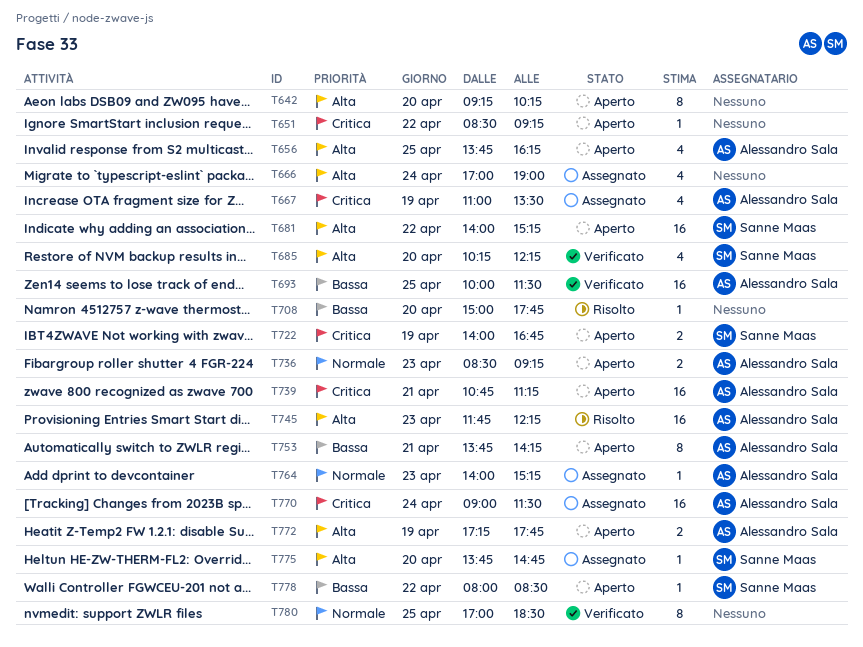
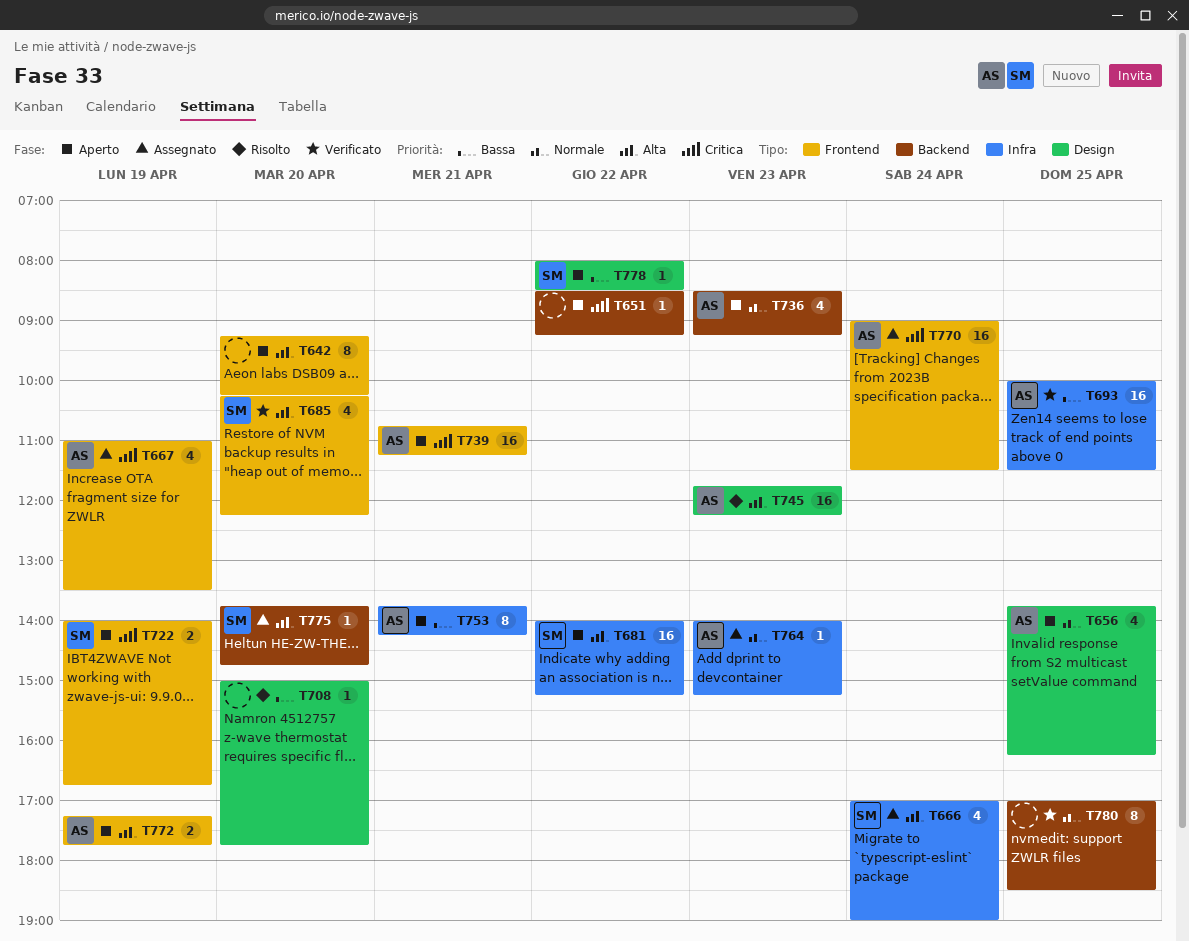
T656, priority: Alta -> Normale
T666, owner: none -> Sanne Maas
T736, estimate: 2 -> 4

